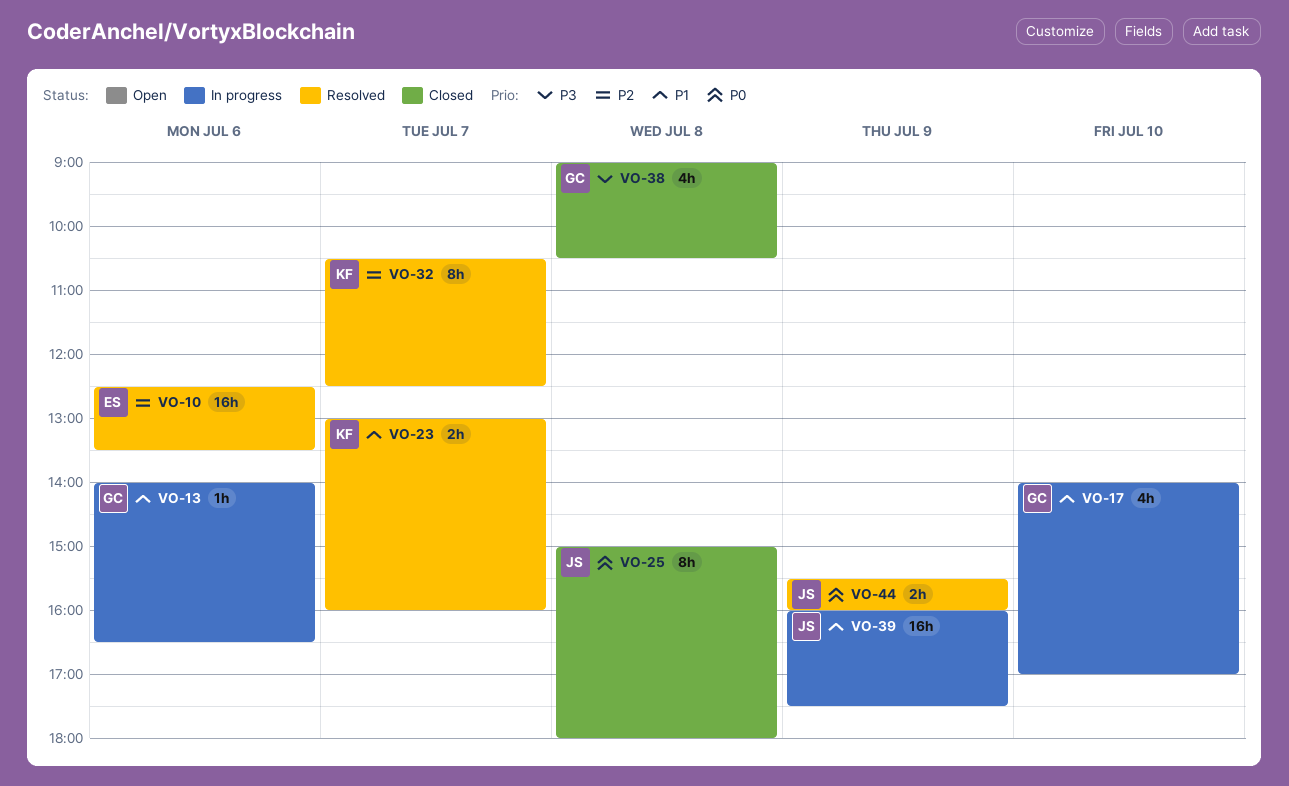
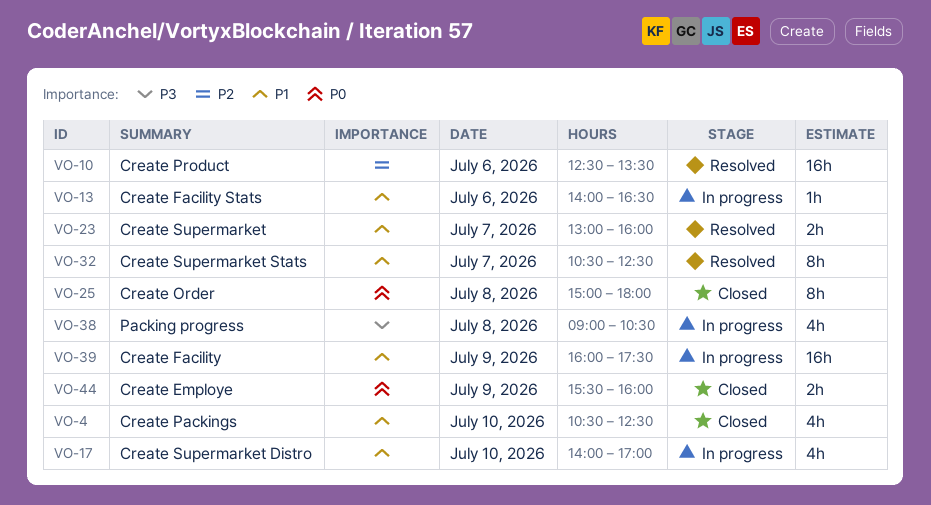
VO-4: none -> present
VO-32, priority: P2 -> P1
VO-38, status: Closed -> In progress
VO-44, status: Resolved -> Closed

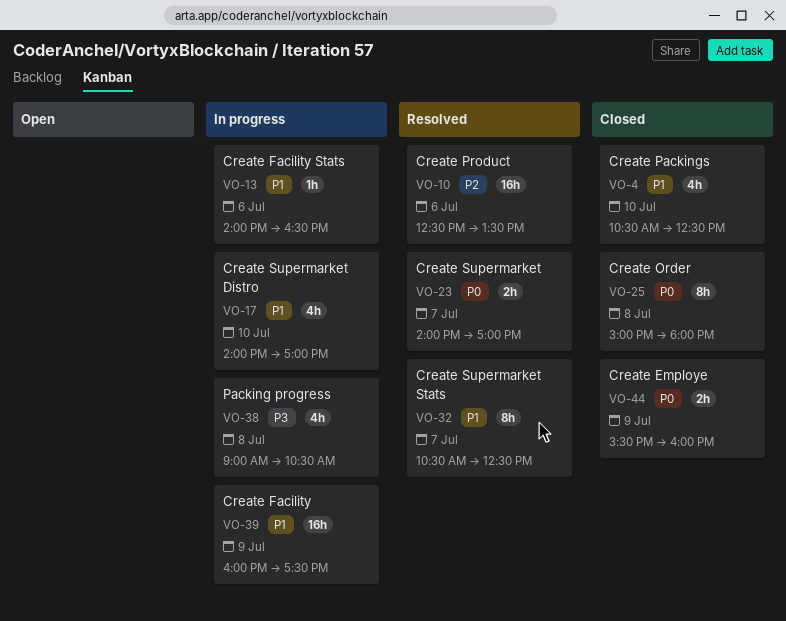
VO-23, priority: P1 -> P0
VO-23, begins: 13:00 -> 14:00
VO-23, ends: 16:00 -> 17:00

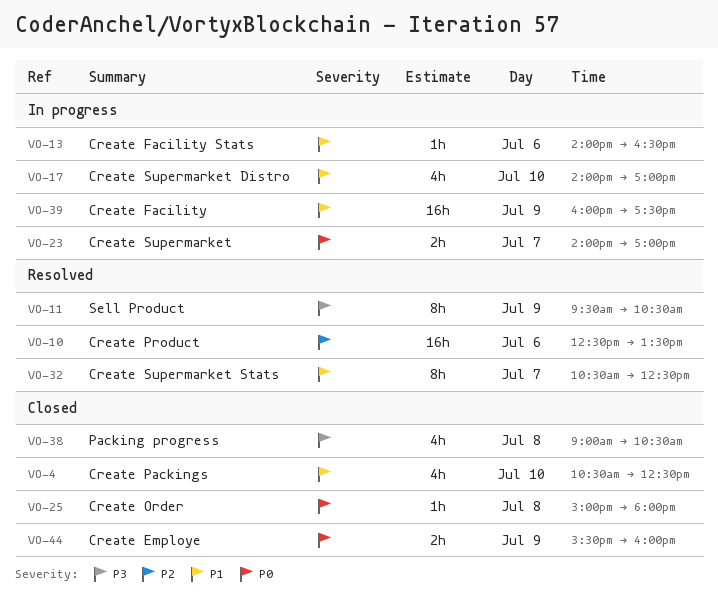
VO-11: none -> present
VO-23, status: Resolved -> In progress
VO-25, estimate: 8h -> 1h
VO-38, status: In progress -> Closed

